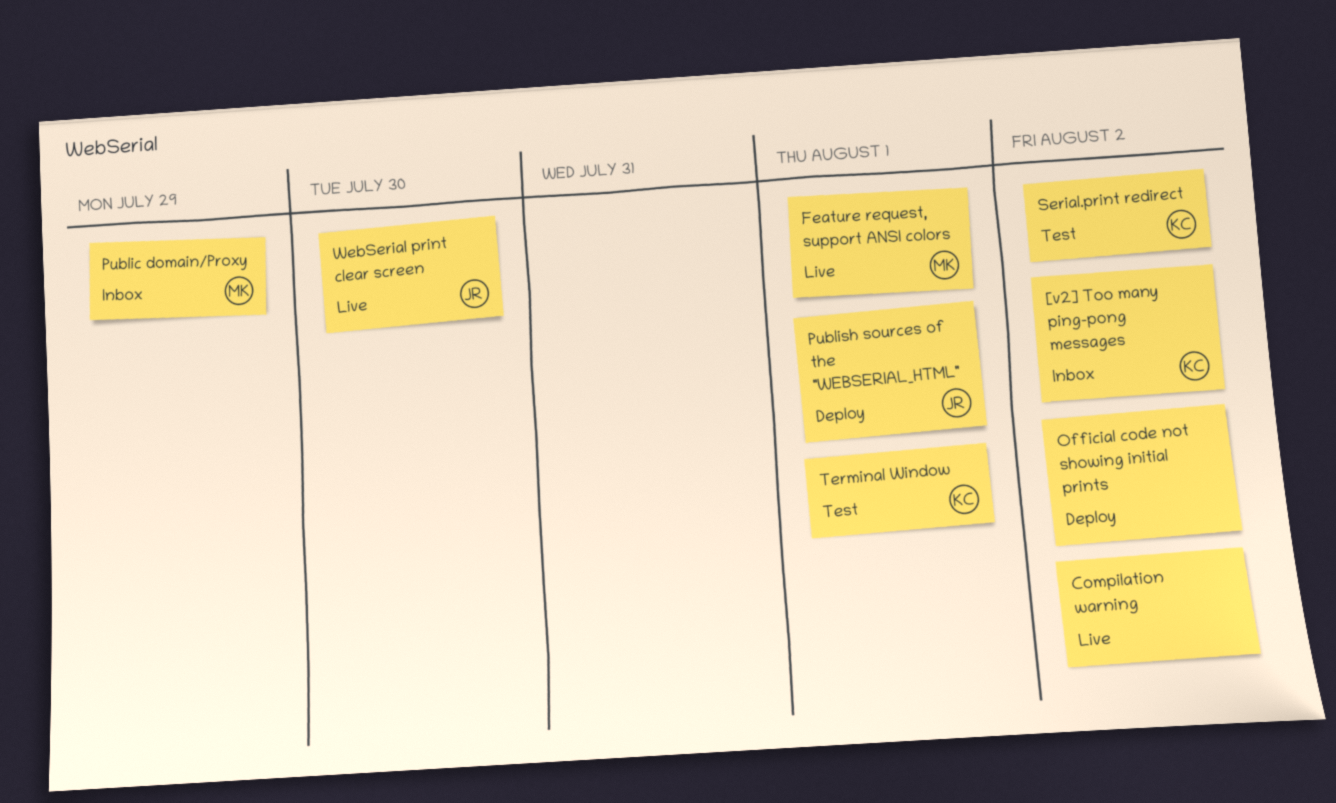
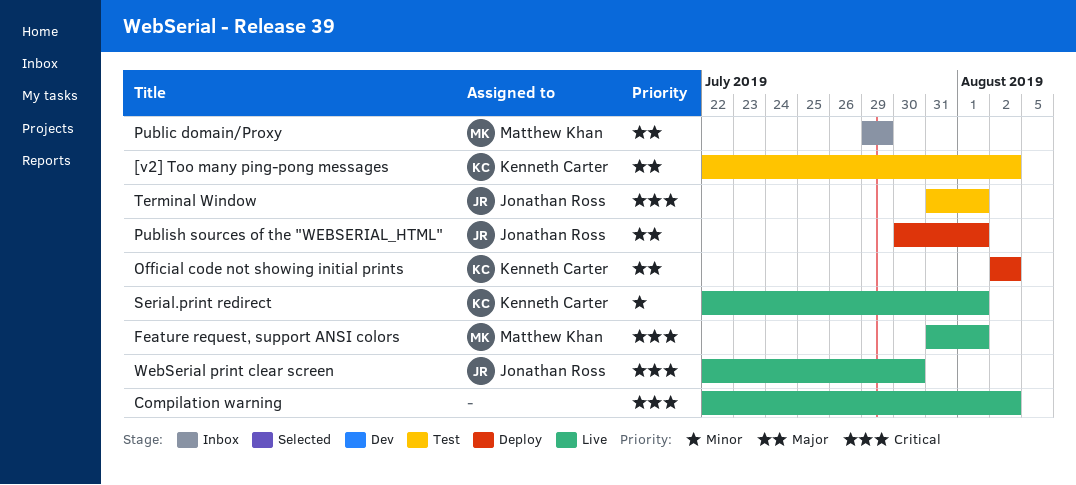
[v2] Too many ping-pong messages, status: Inbox -> Test
Official code not showing initial prints, owner: none -> Kenneth Carter
Serial.print redirect, status: Test -> Live
Serial.print redirect, due: Aug 2 -> Aug 1
Terminal Window, owner: Kenneth Carter -> Jonathan Ross

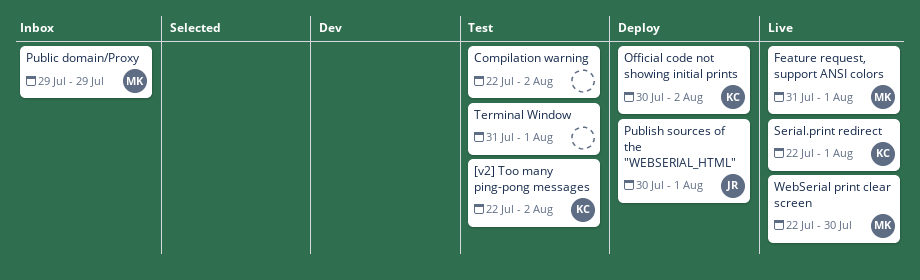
Compilation warning, status: Live -> Test
Official code not showing initial prints, start: Aug 2 -> Jul 30
Terminal Window, owner: Jonathan Ross -> none
WebSerial print clear screen, owner: Jonathan Ross -> Matthew Khan

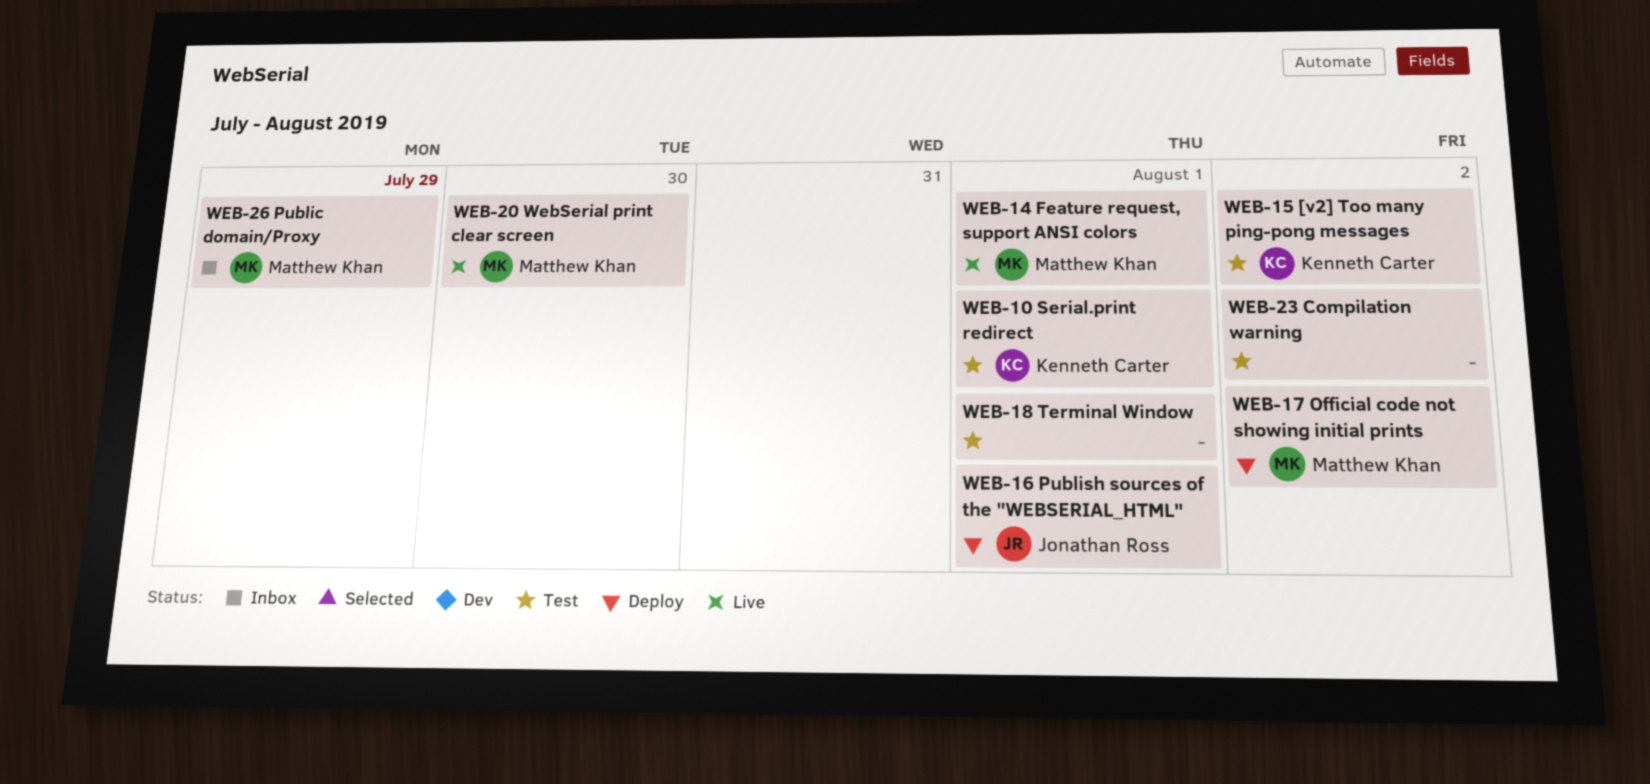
Official code not showing initial prints, owner: Kenneth Carter -> Matthew Khan
Serial.print redirect, status: Live -> Test

